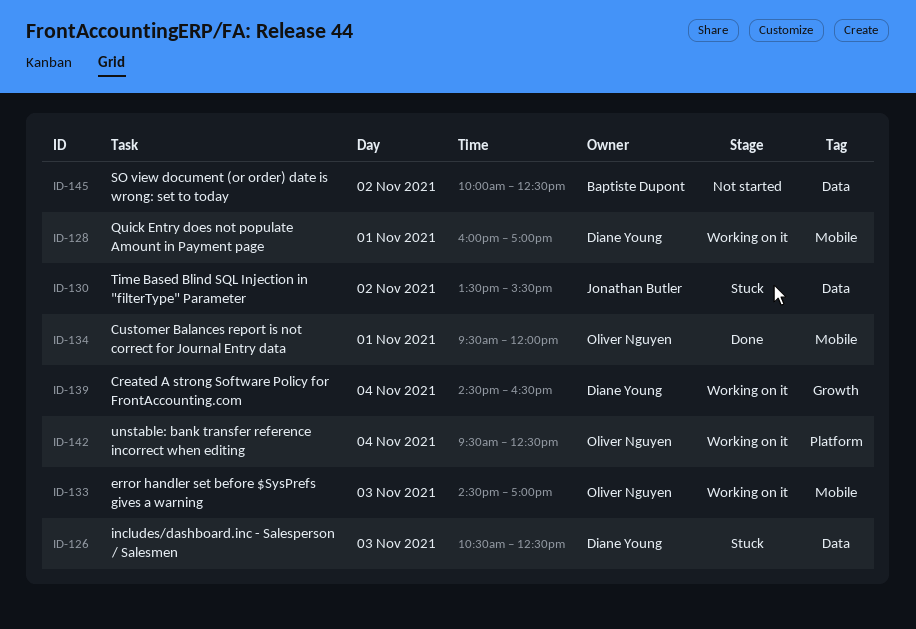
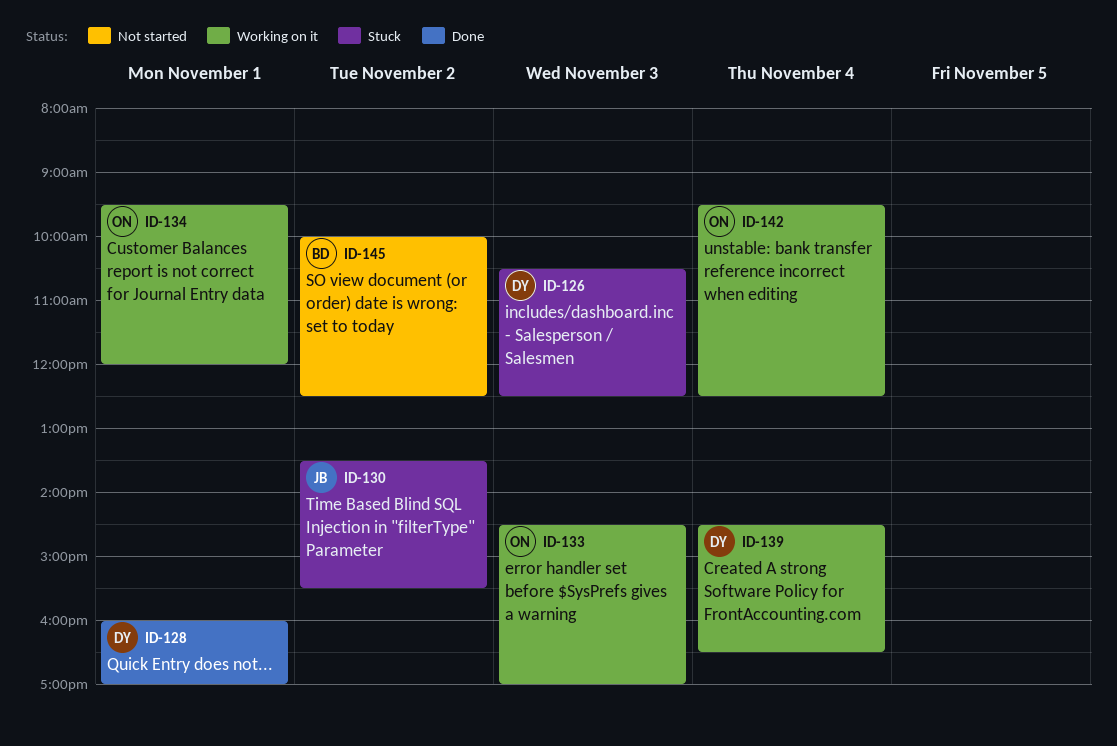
ID-128, status: Working on it -> Done
ID-134, status: Done -> Working on it

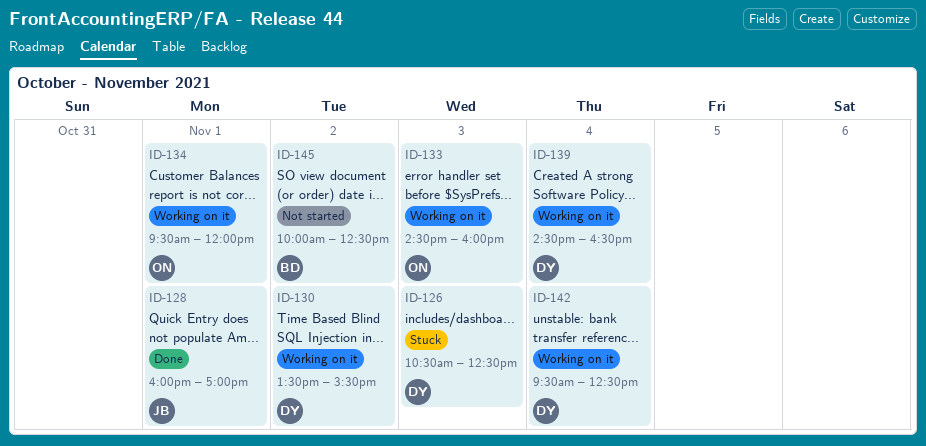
ID-128, owner: DY -> JB
ID-130, status: Stuck -> Working on it
ID-130, owner: JB -> DY
ID-133, ends: 17:00 -> 16:00
ID-142, owner: ON -> DY

